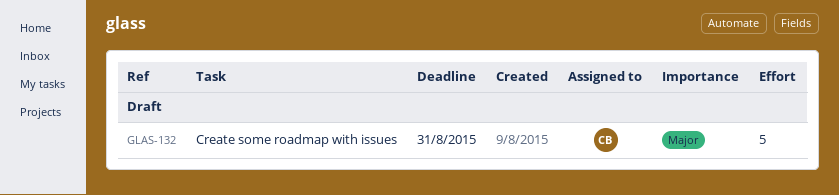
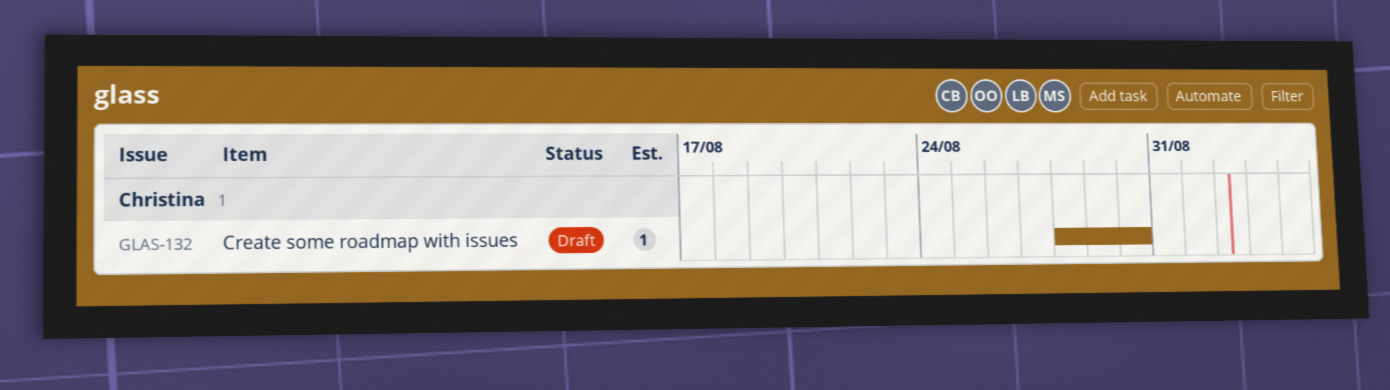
GLAS-132, estimate: 5 -> 1
GLAS-132, due: Aug 31 -> Aug 30

